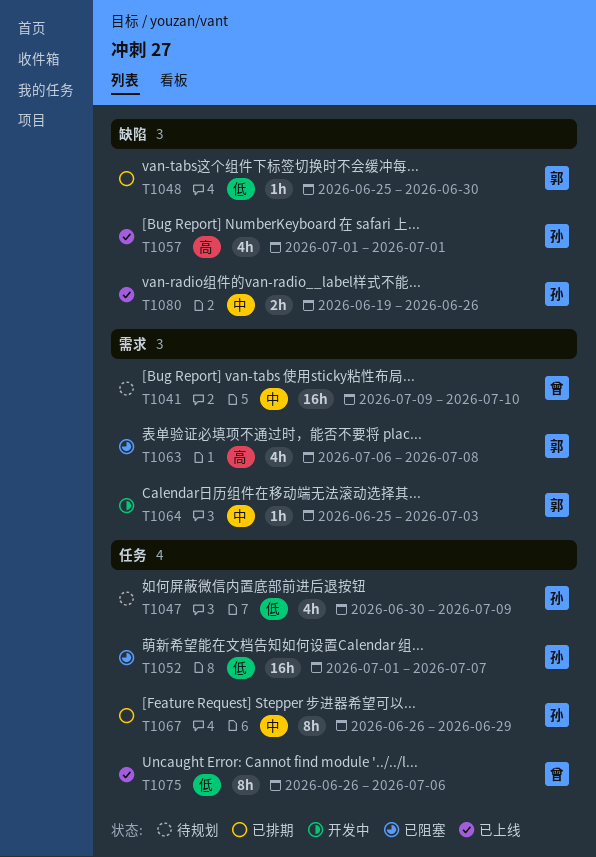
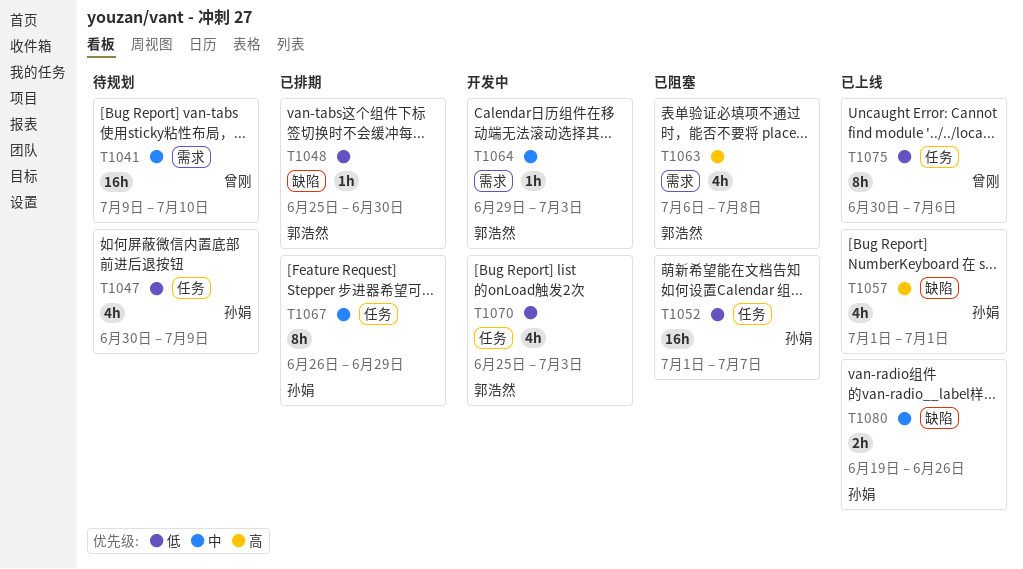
T1064, start: Jun 25 -> Jun 29
T1070: none -> present
T1075, start: Jun 26 -> Jun 30

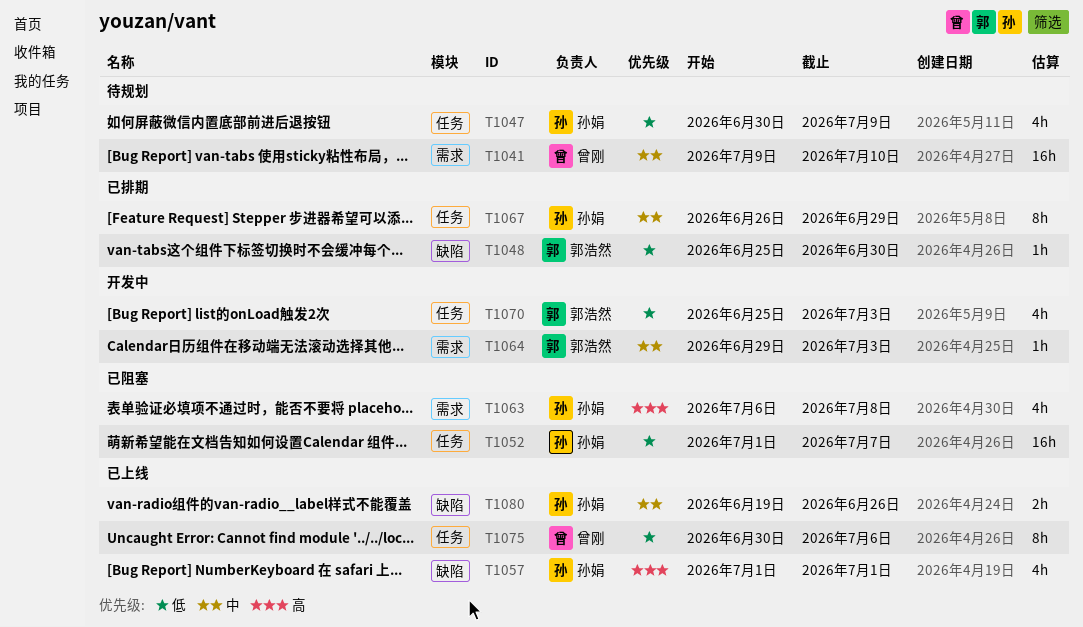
T1063, owner: 郭浩然 -> 孙娟

